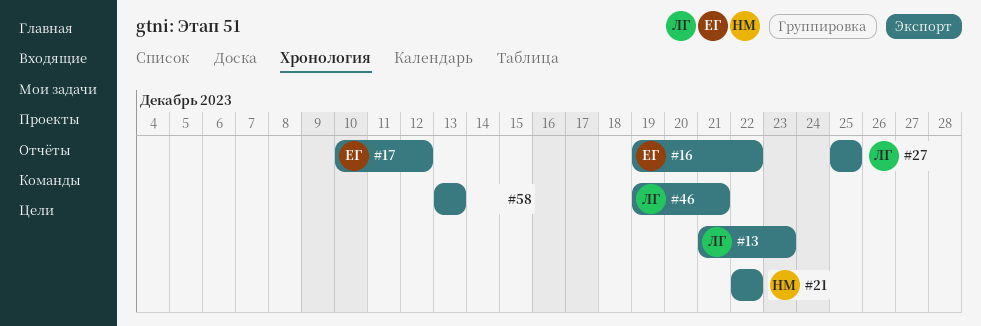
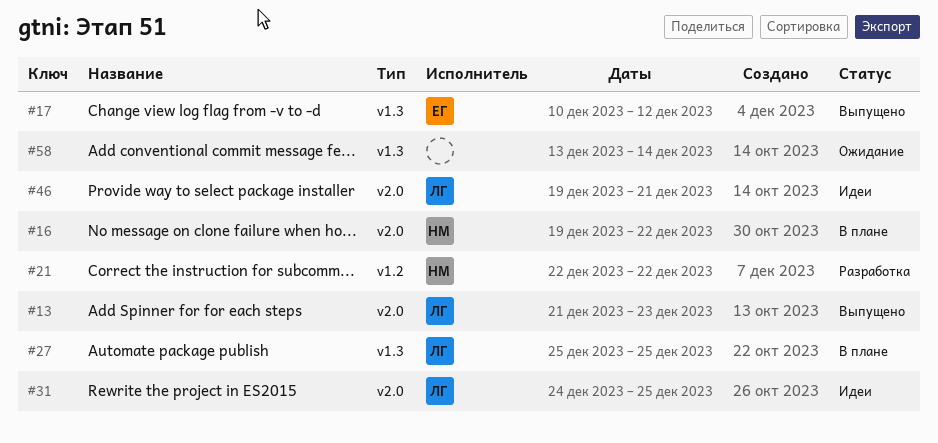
#16, owner: ЕГ -> НМ
#31: none -> present
#58, due: Dec 13 -> Dec 14

